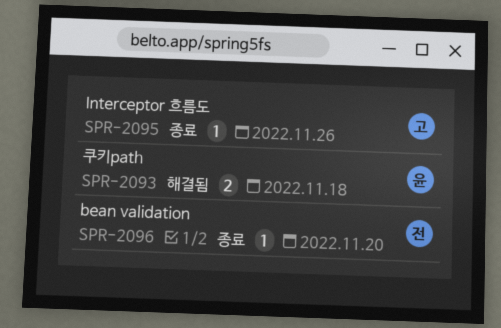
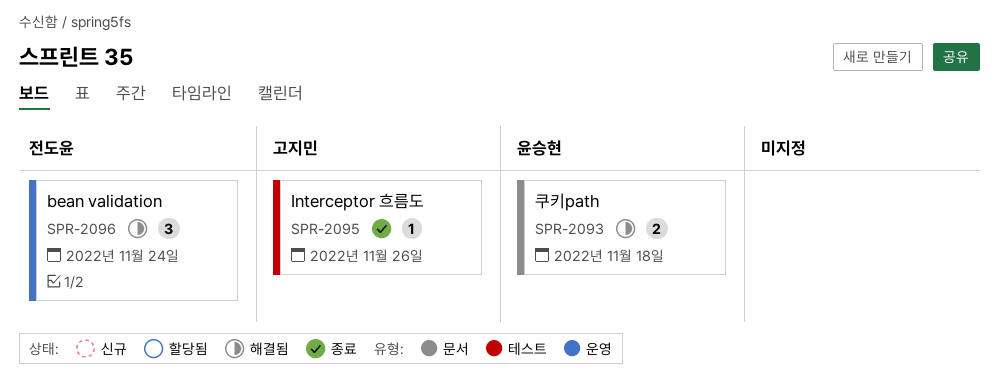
SPR-2096, status: 종료 -> 해결됨
SPR-2096, estimate: 1 -> 3
SPR-2096, due: Nov 20 -> Nov 24

